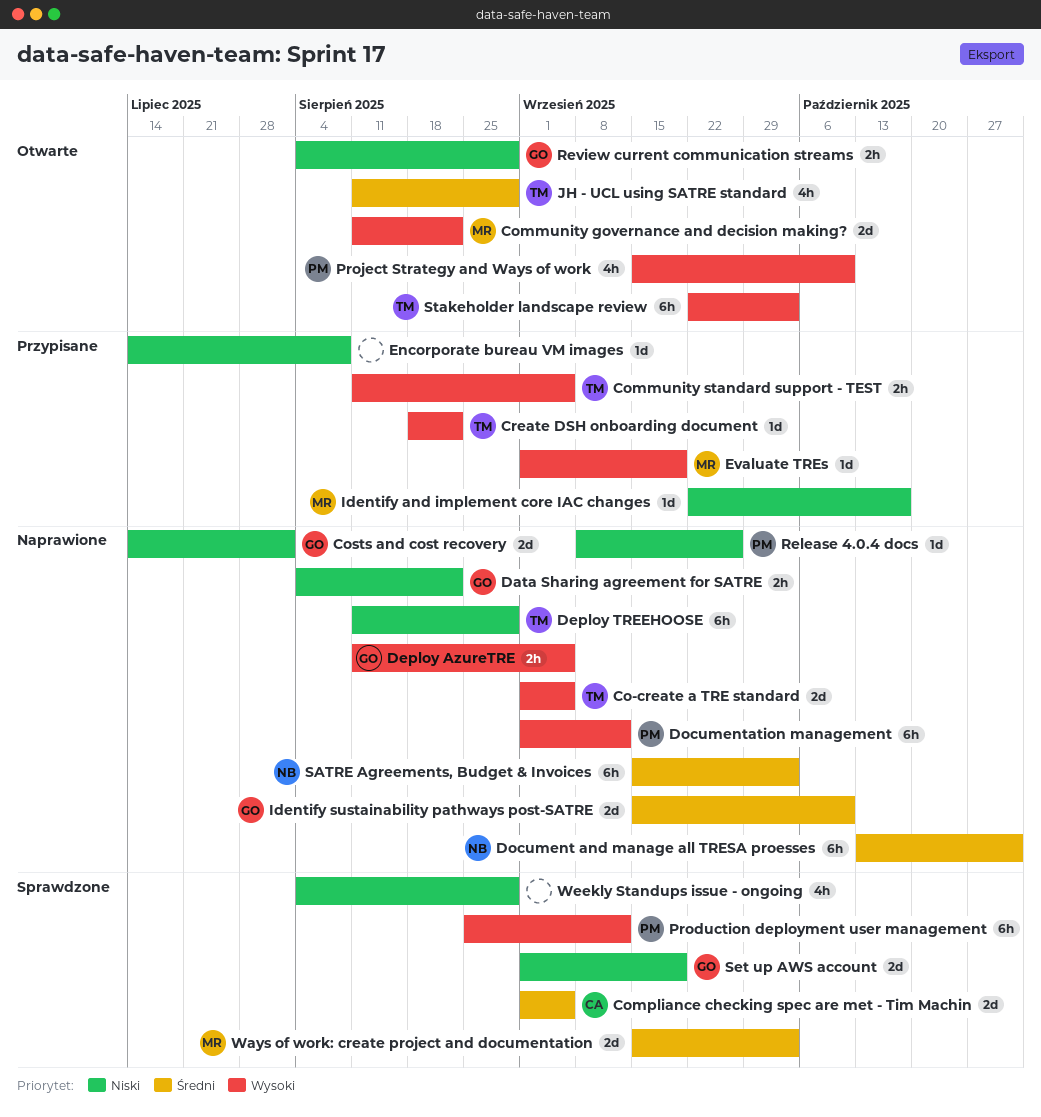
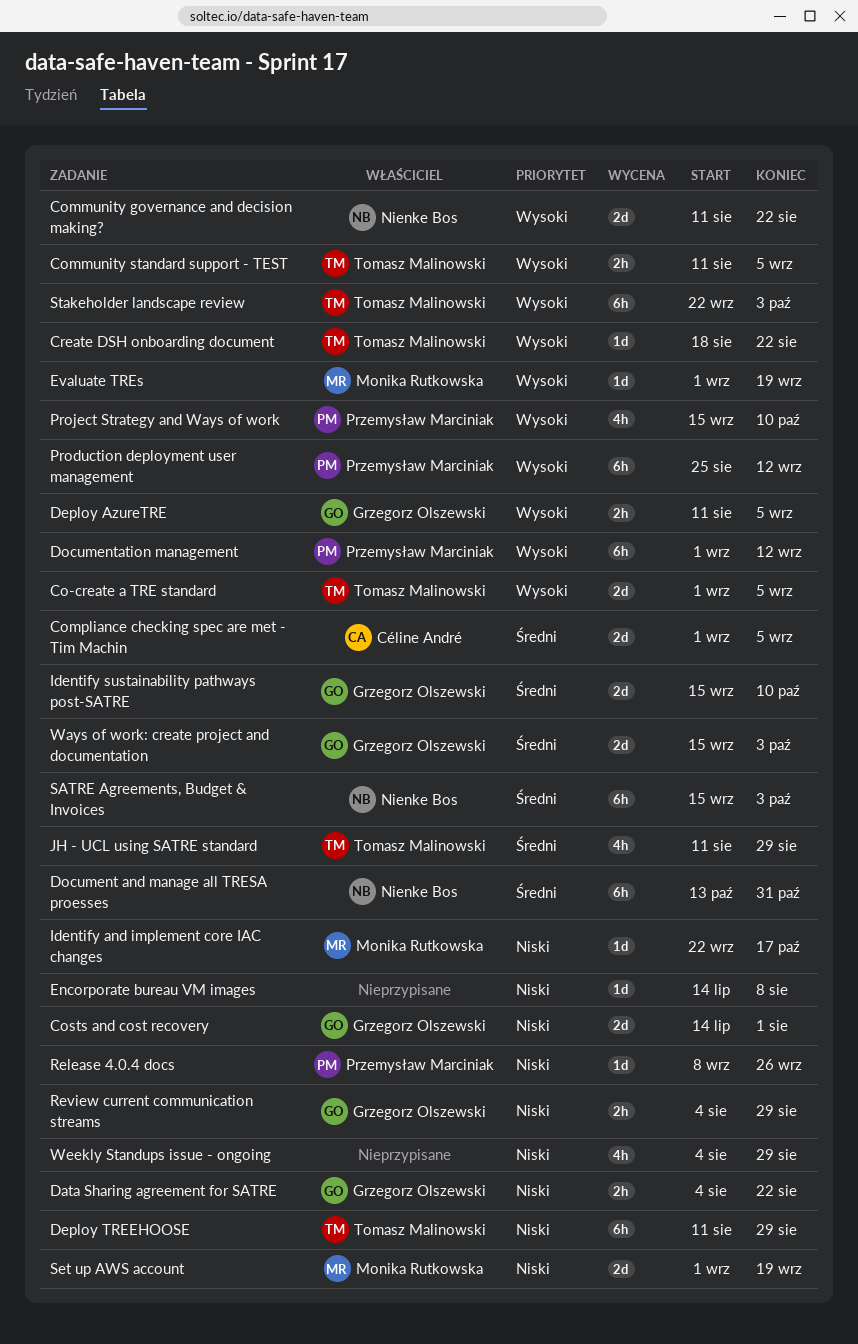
Community governance and decision making?, owner: Monika Rutkowska -> Nienke Bos
Set up AWS account, owner: Grzegorz Olszewski -> Monika Rutkowska
Ways of work: create project and documentation, owner: Monika Rutkowska -> Grzegorz Olszewski

